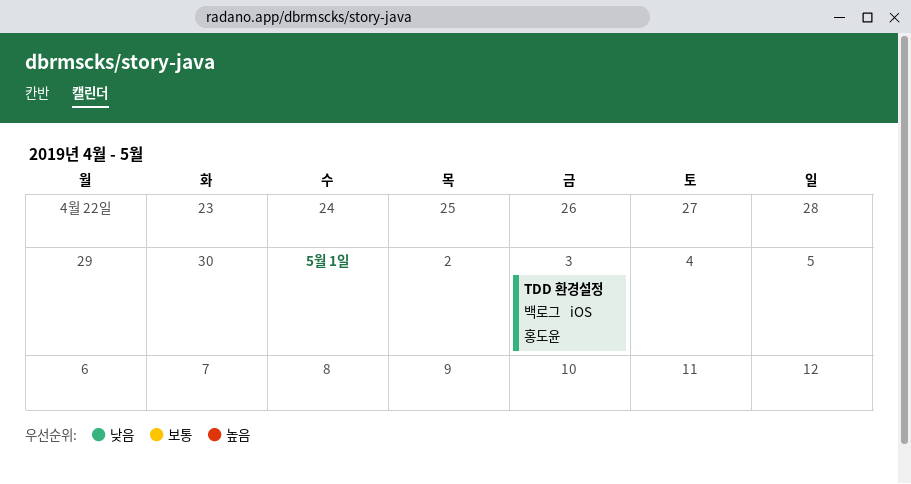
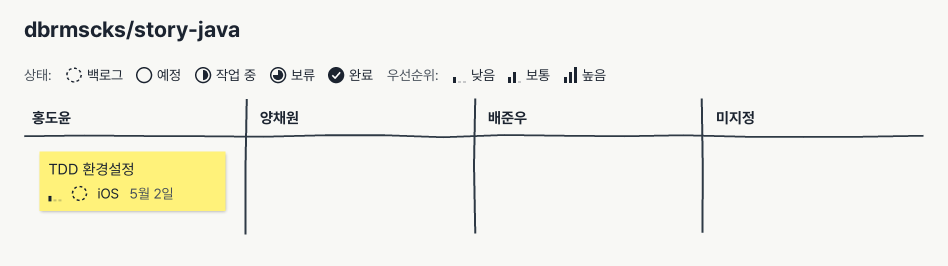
TDD 환경설정, due: May 3 -> May 2

